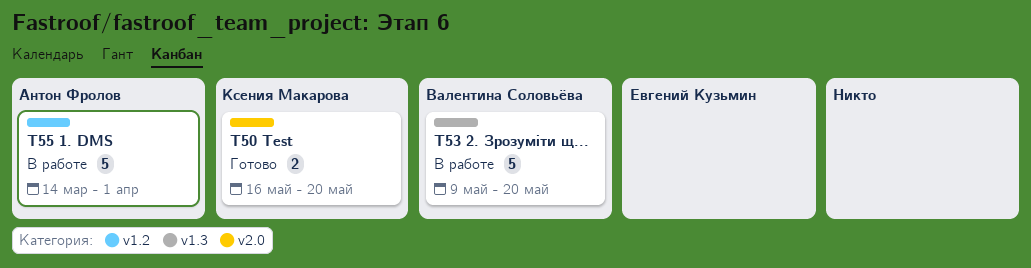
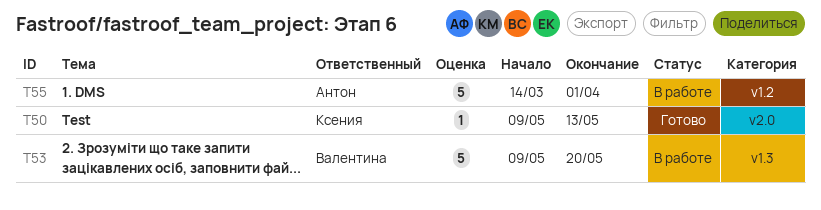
T50, estimate: 2 -> 1
T50, start: May 16 -> May 9
T50, due: May 20 -> May 13

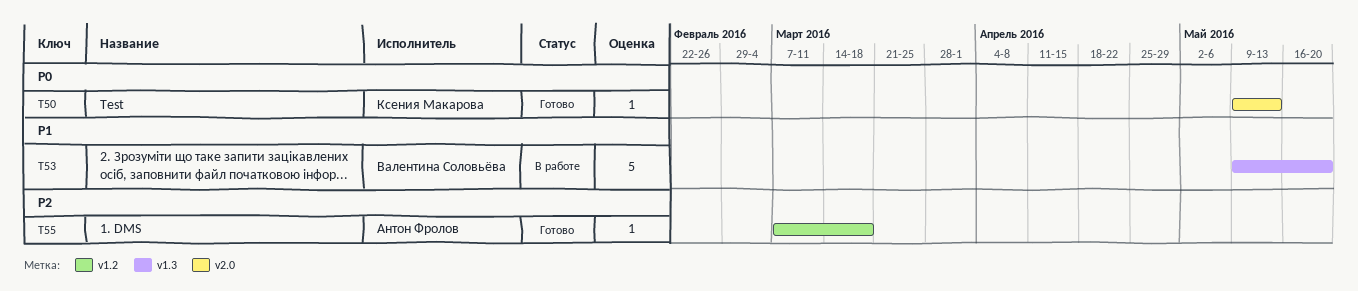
T55, status: В работе -> Готово
T55, estimate: 5 -> 1
T55, start: Mar 14 -> Mar 7
T55, due: Apr 1 -> Mar 18

